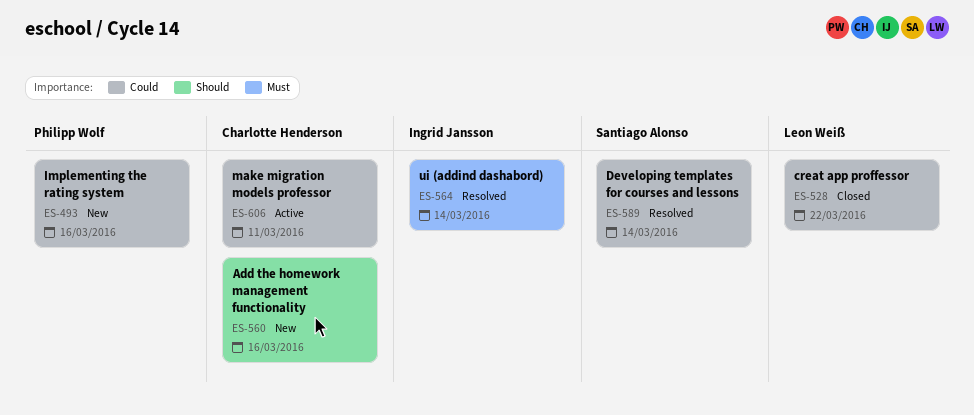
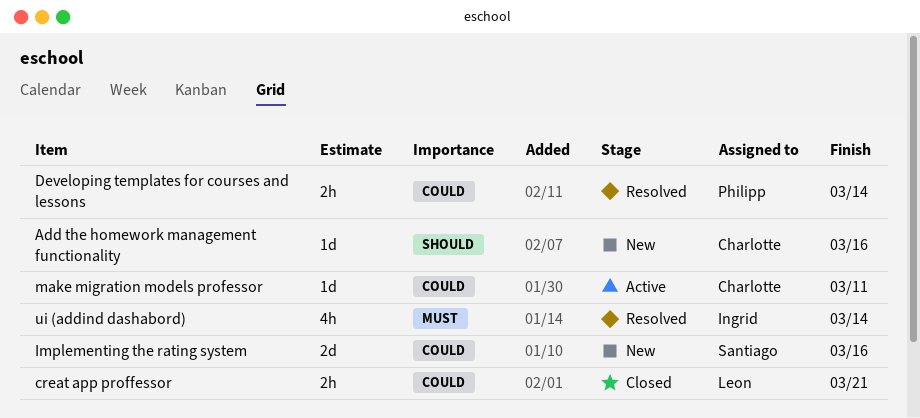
creat app proffessor, due: Mar 22 -> Mar 21
Developing templates for courses and lessons, owner: Santiago Alonso -> Philipp Wolf
Implementing the rating system, owner: Philipp Wolf -> Santiago Alonso

